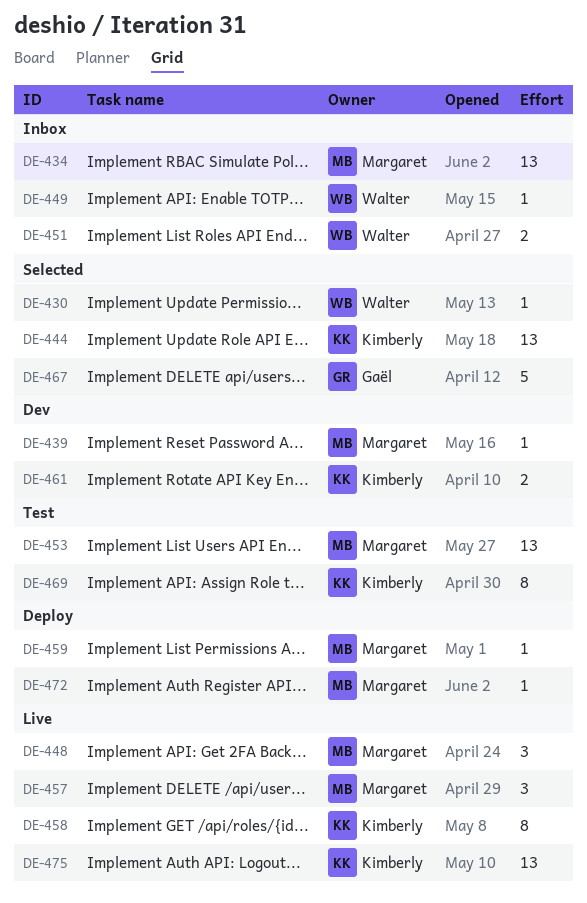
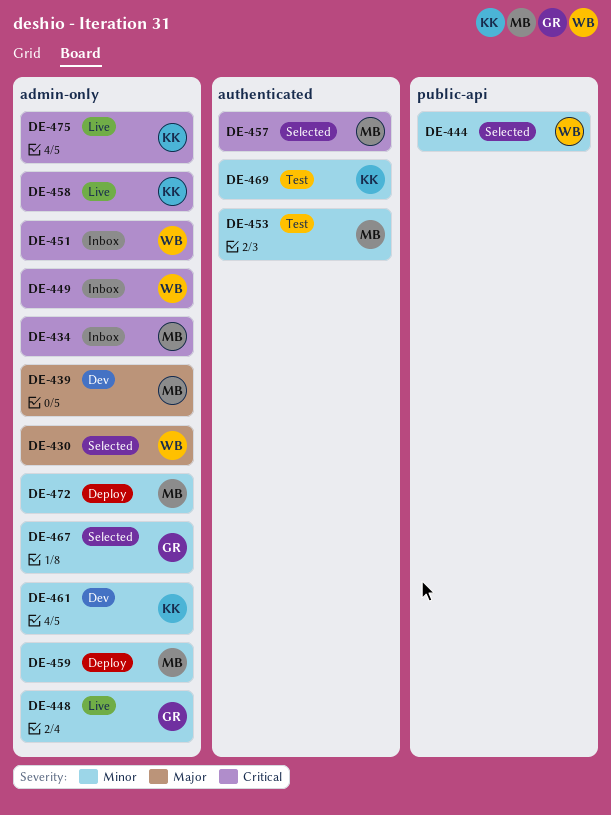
DE-444, owner: Kimberly -> Walter
DE-448, owner: Margaret -> Gaël
DE-457, status: Live -> Selected

